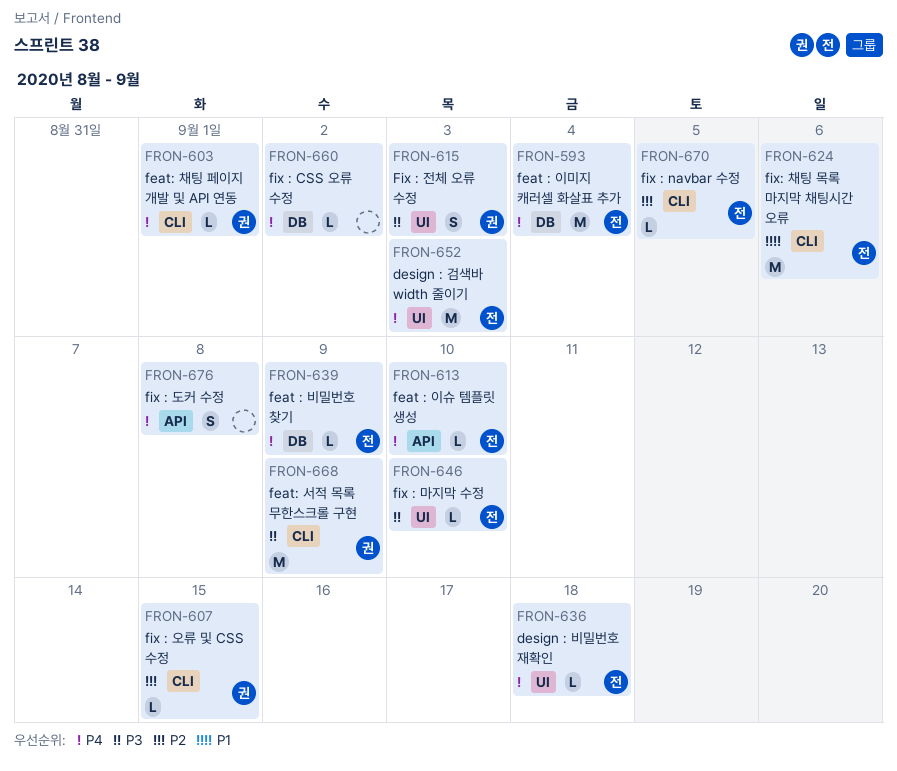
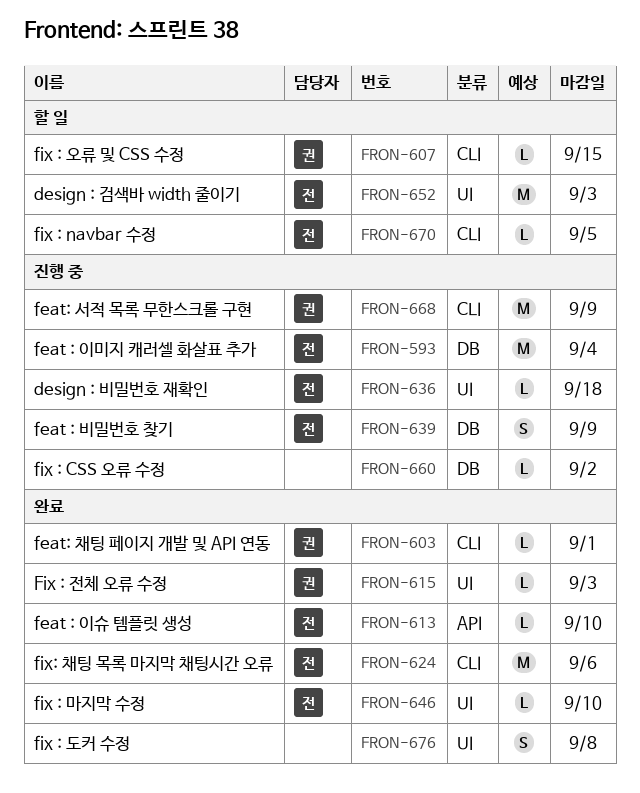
FRON-615, estimate: S -> L
FRON-639, estimate: L -> S
FRON-676, label: API -> UI

